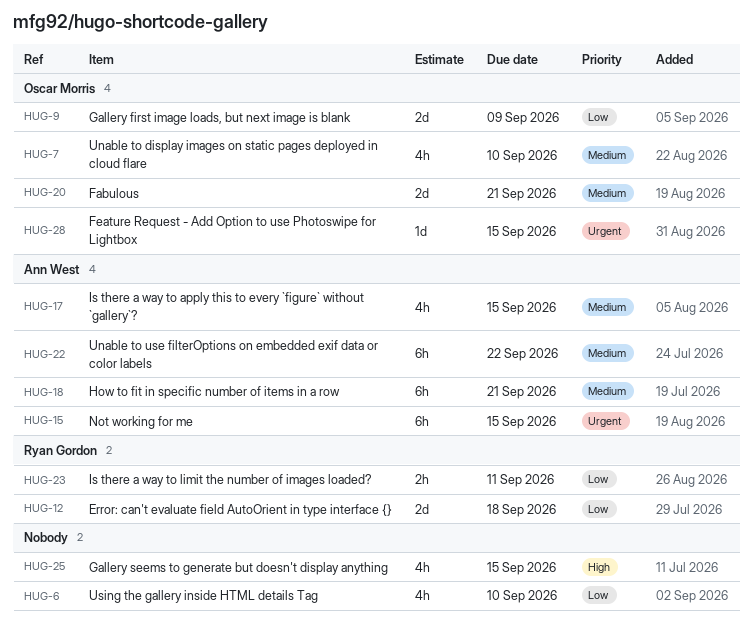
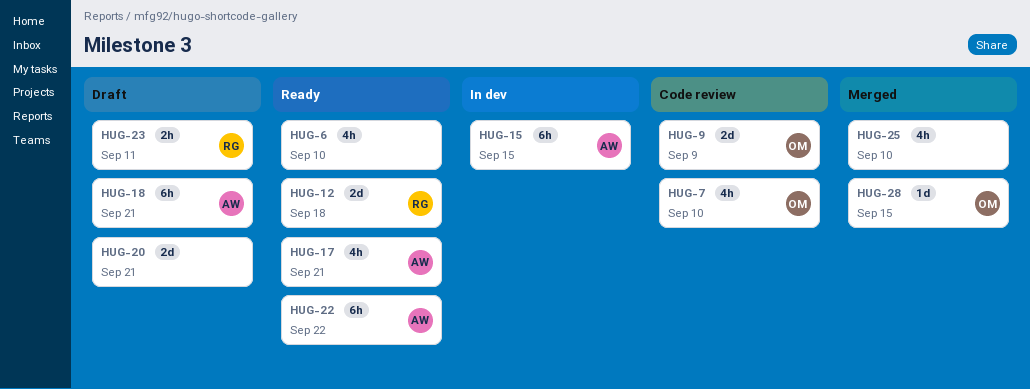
HUG-17, due: Sep 15 -> Sep 21
HUG-20, owner: Oscar Morris -> none
HUG-25, due: Sep 15 -> Sep 10

